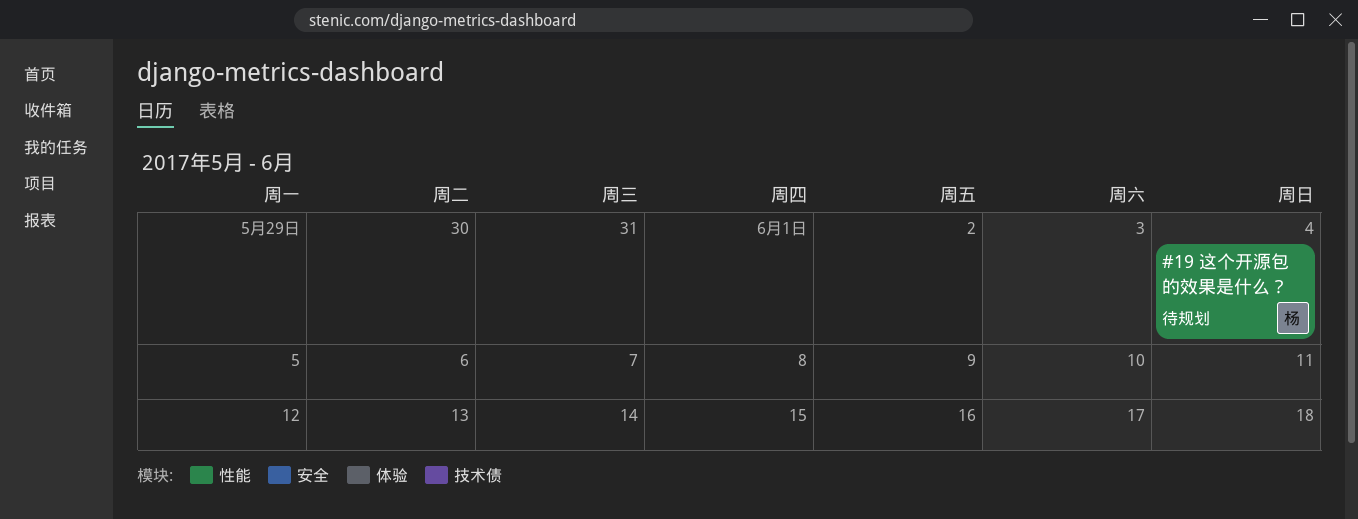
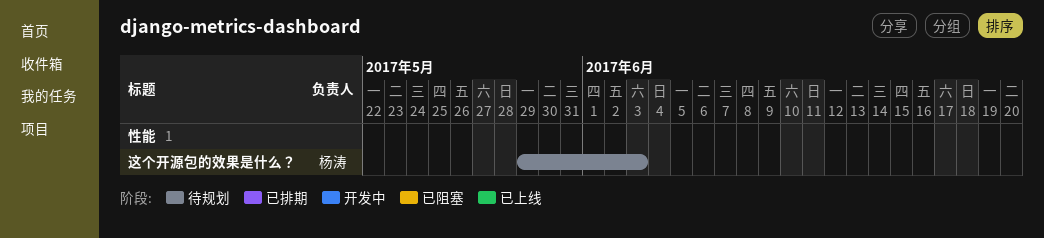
这个开源包的效果是什么？, due: Jun 4 -> Jun 3

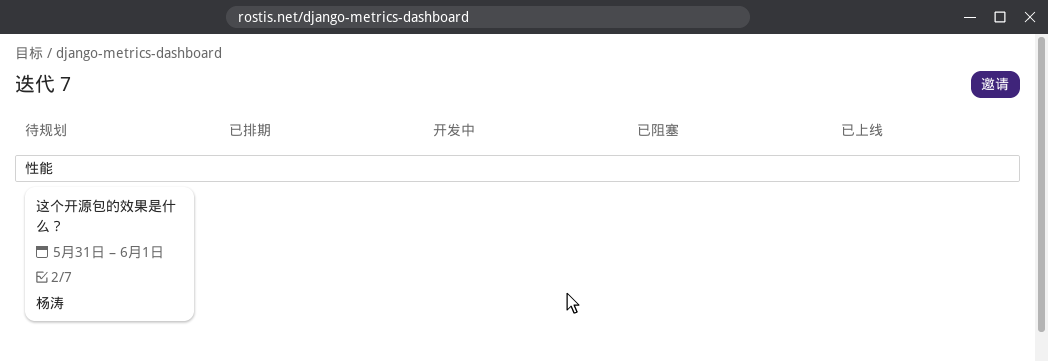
这个开源包的效果是什么？, start: May 29 -> May 31
这个开源包的效果是什么？, due: Jun 3 -> Jun 1

